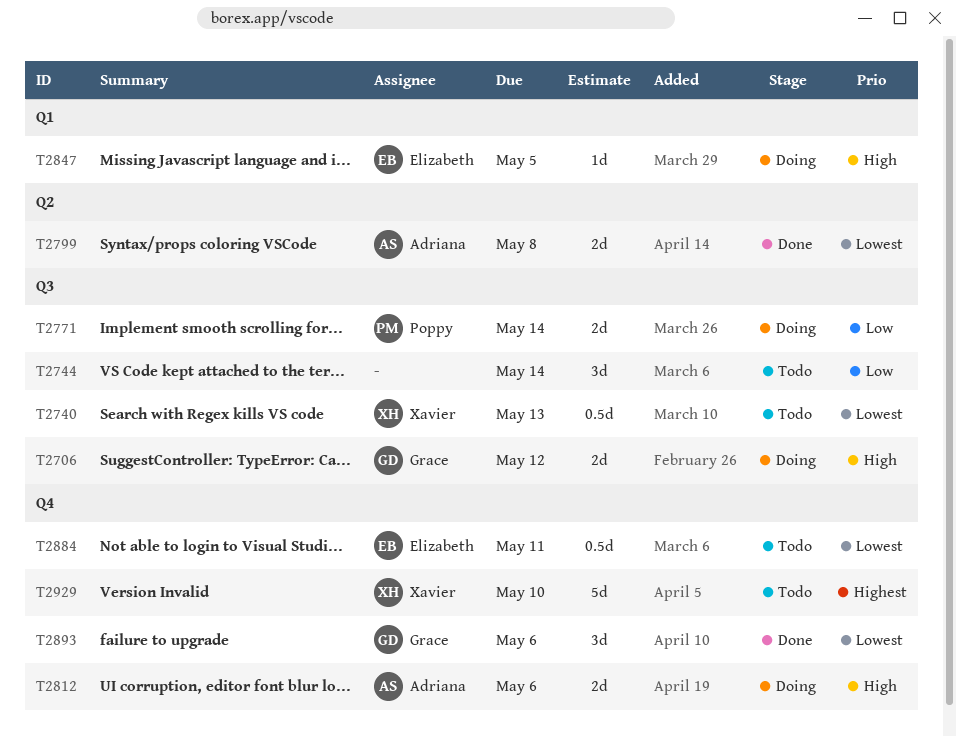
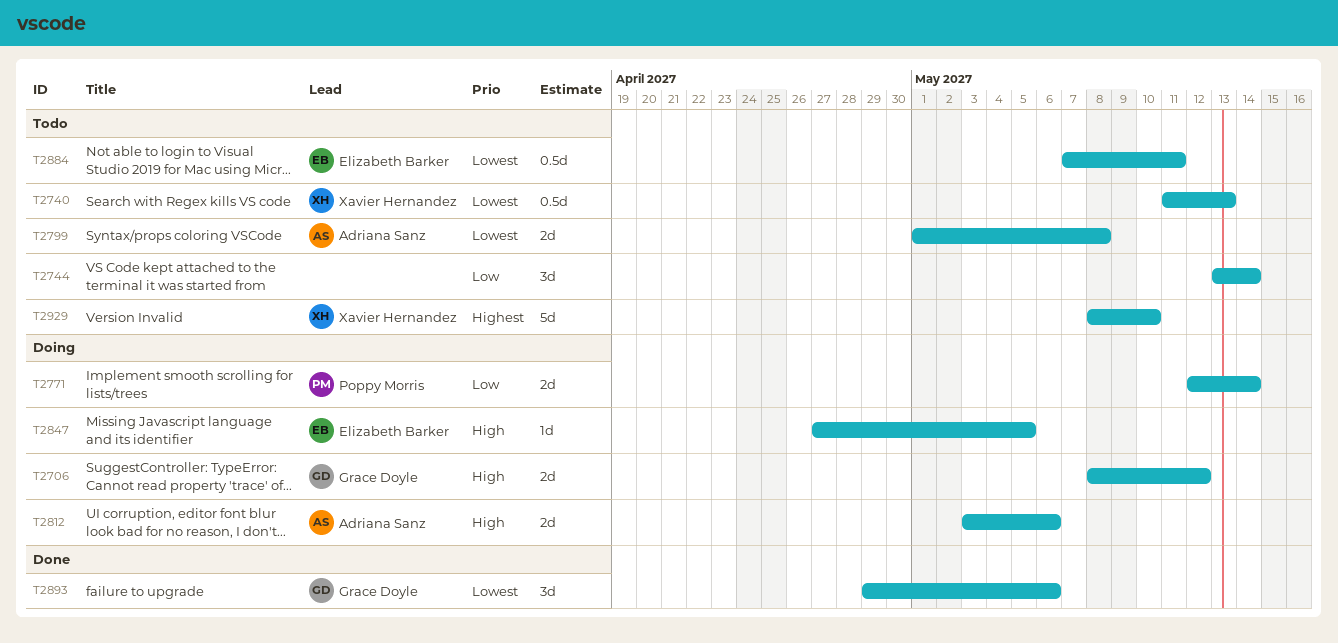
T2799, status: Done -> Todo

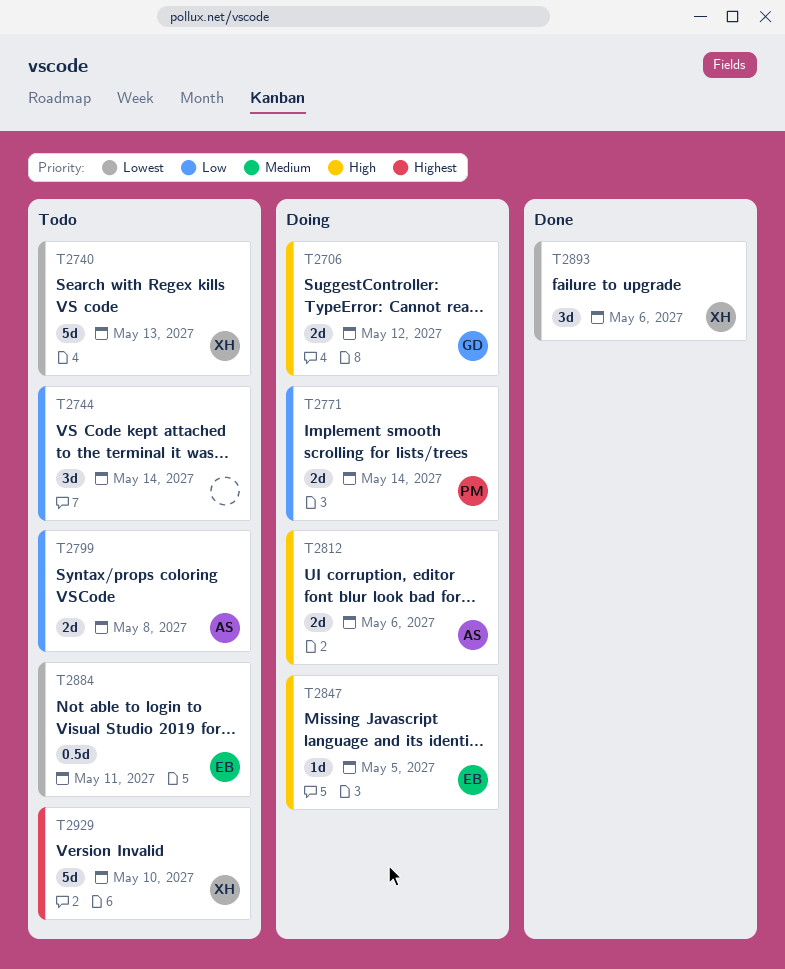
T2740, estimate: 0.5d -> 5d
T2799, priority: Lowest -> Low
T2893, owner: Grace Doyle -> Xavier Hernandez

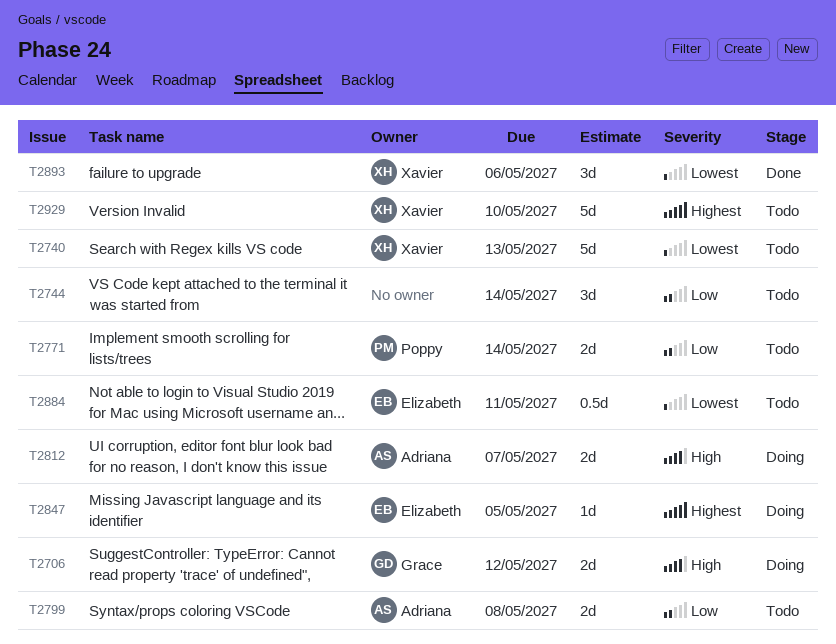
T2771, status: Doing -> Todo
T2812, due: May 6 -> May 7
T2847, priority: High -> Highest

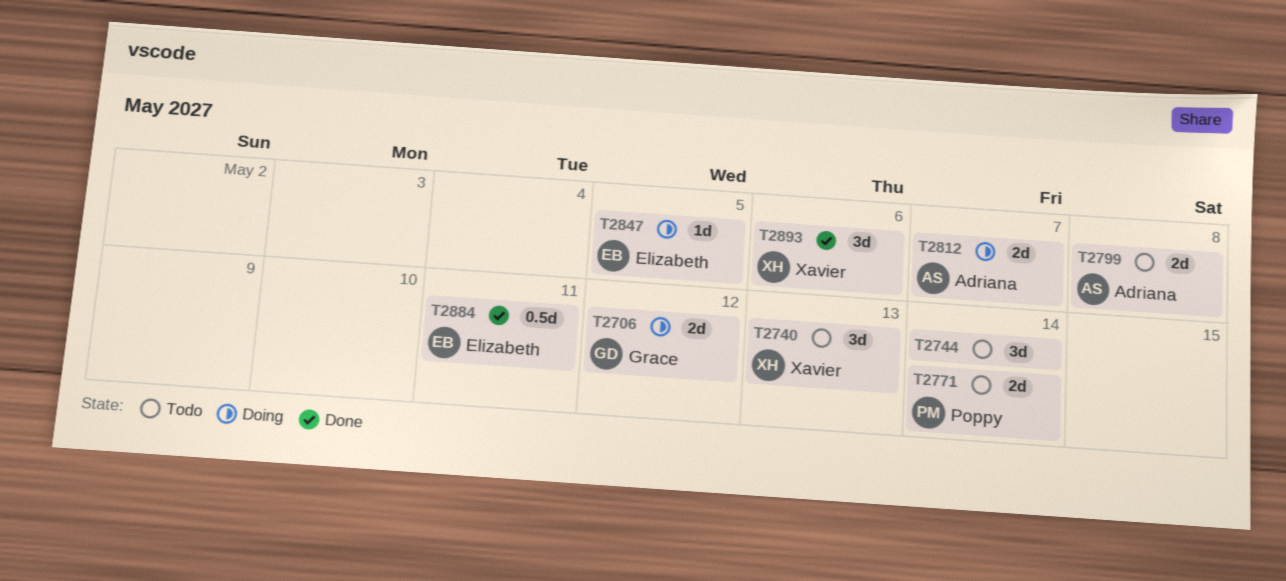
T2740, estimate: 5d -> 3d
T2884, status: Todo -> Done
T2929: present -> none

